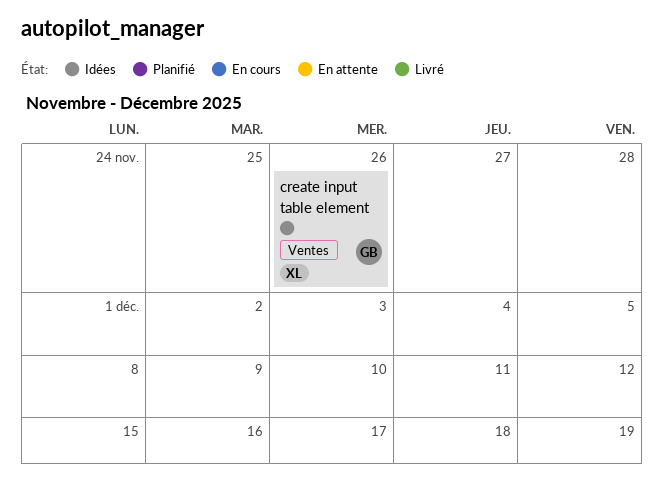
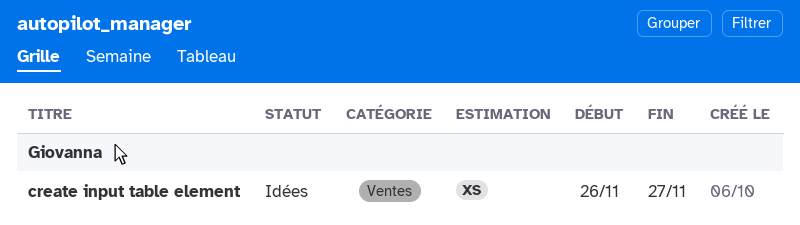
create input table element, estimate: XL -> XS
create input table element, due: Nov 26 -> Nov 27

